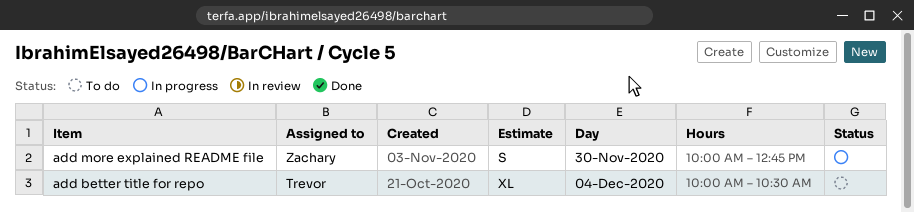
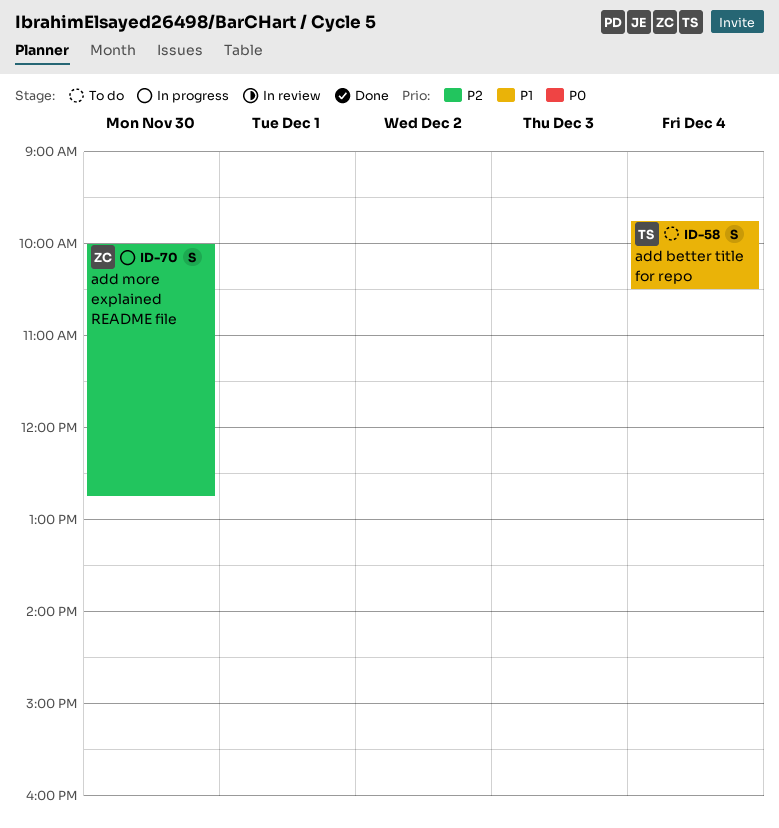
add better title for repo, estimate: XL -> S
add better title for repo, begins: 10:00 -> 09:45

